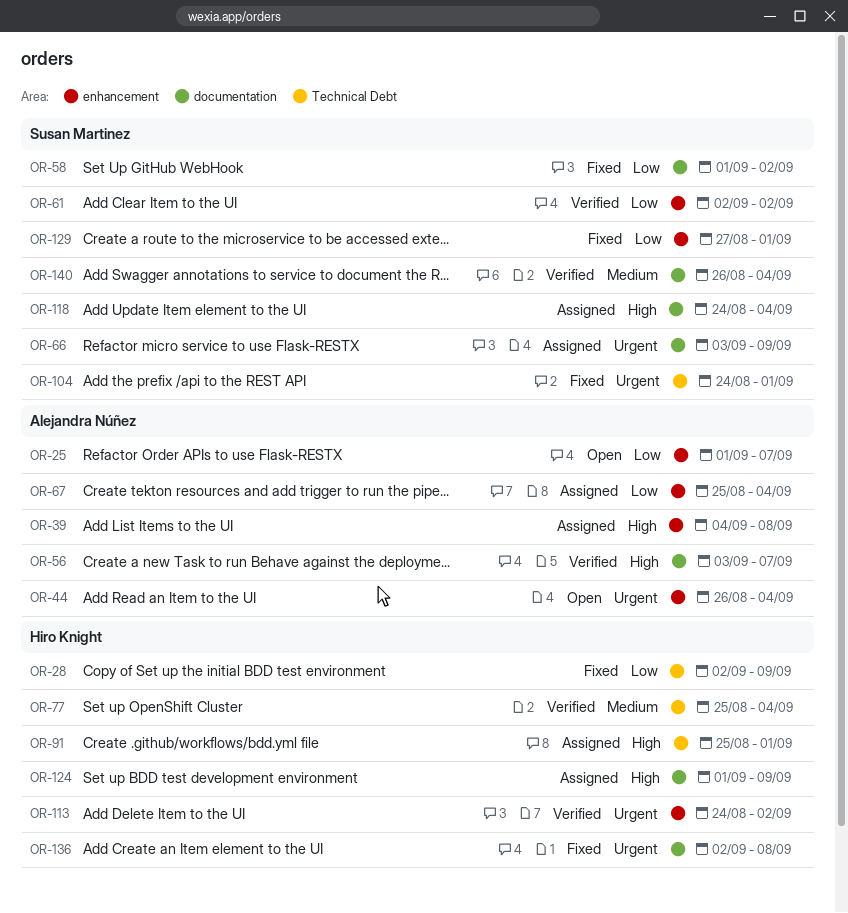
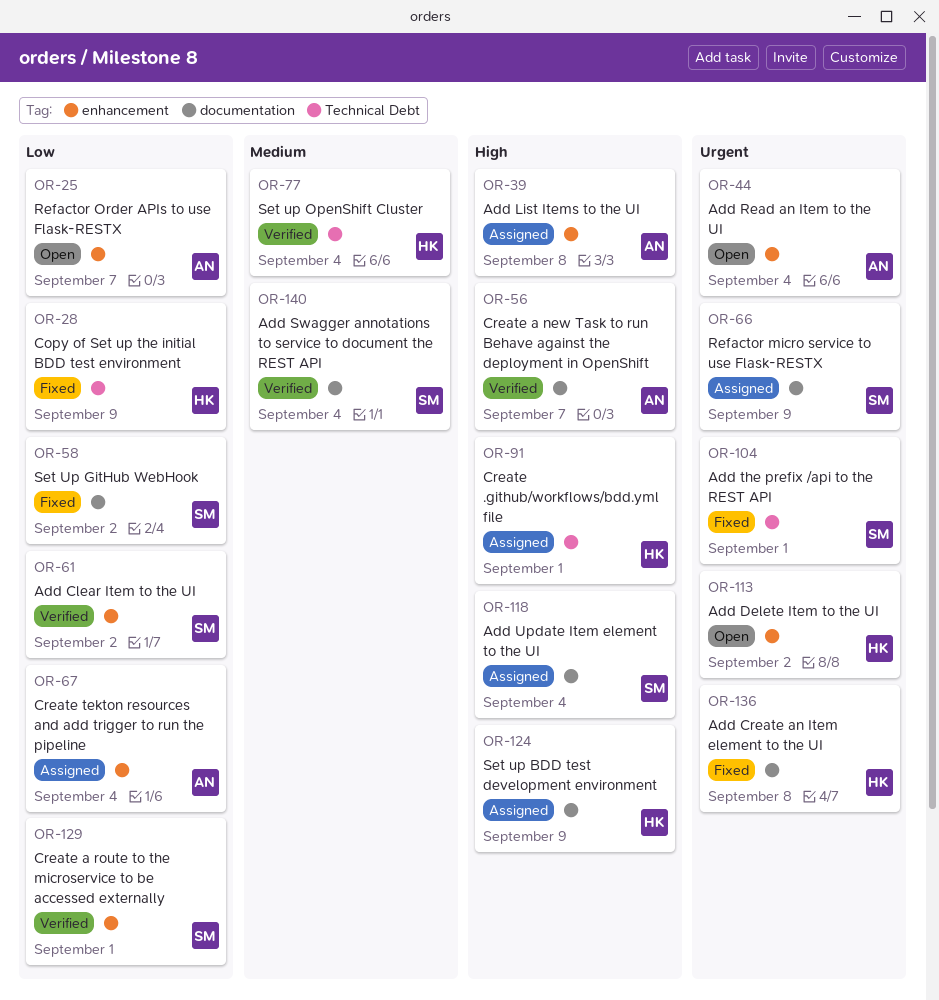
OR-113, status: Verified -> Open
OR-129, status: Fixed -> Verified

